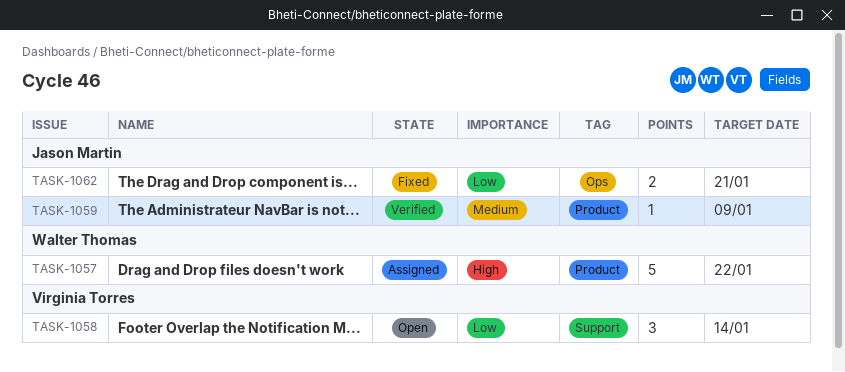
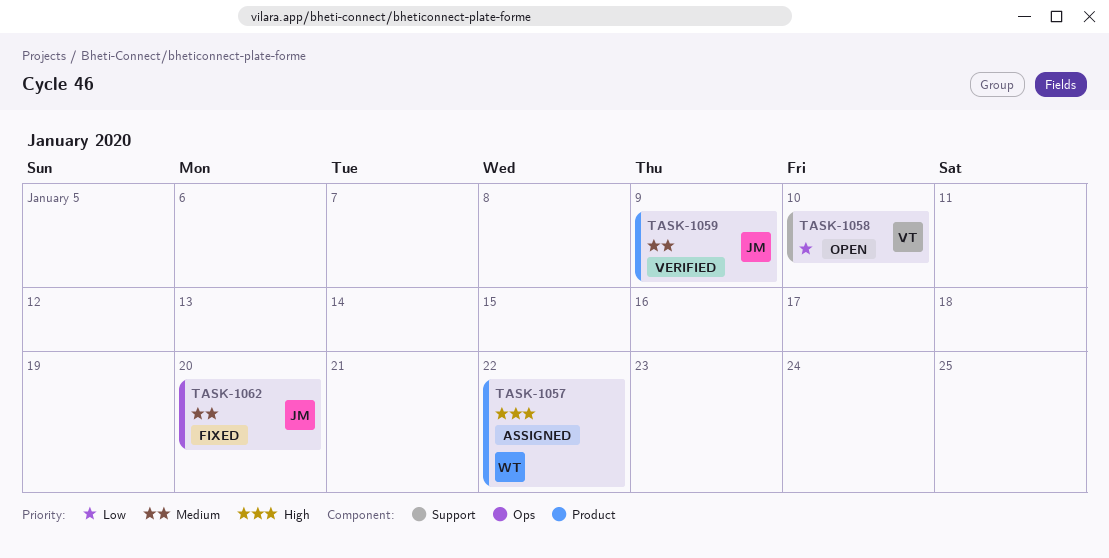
TASK-1058, due: Jan 14 -> Jan 10
TASK-1062, priority: Low -> Medium
TASK-1062, due: Jan 21 -> Jan 20

